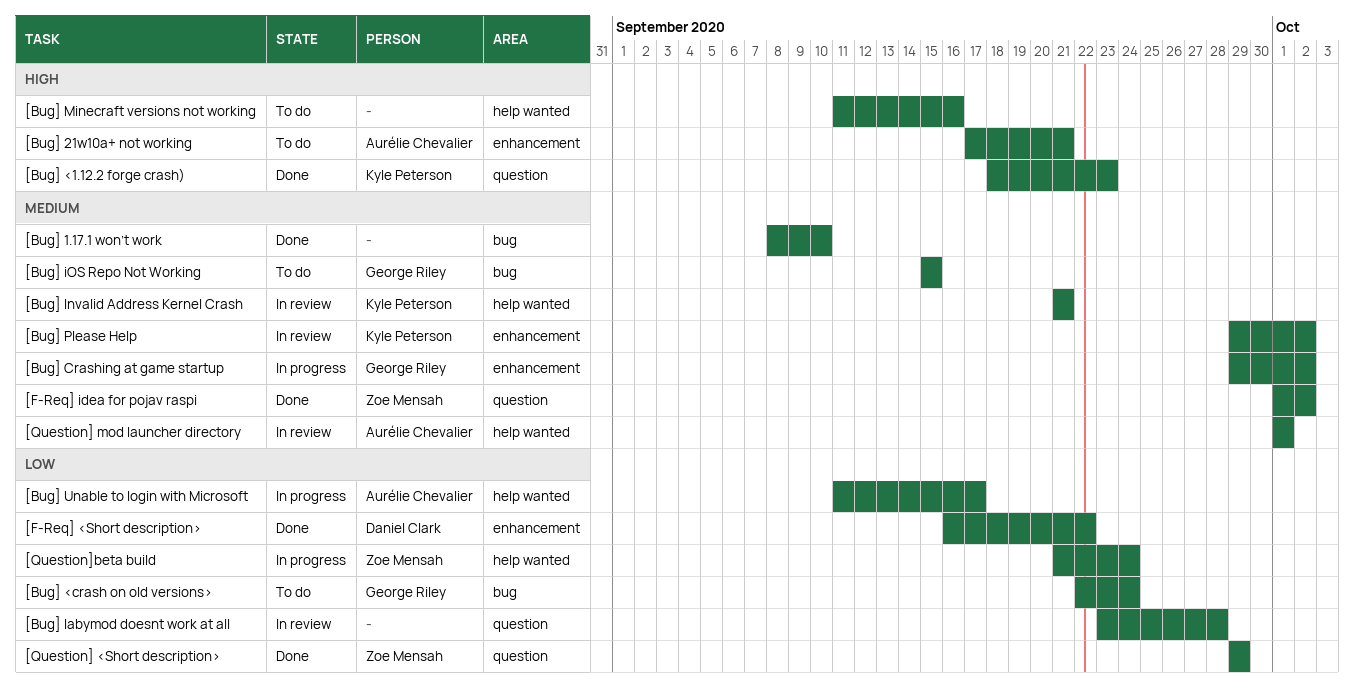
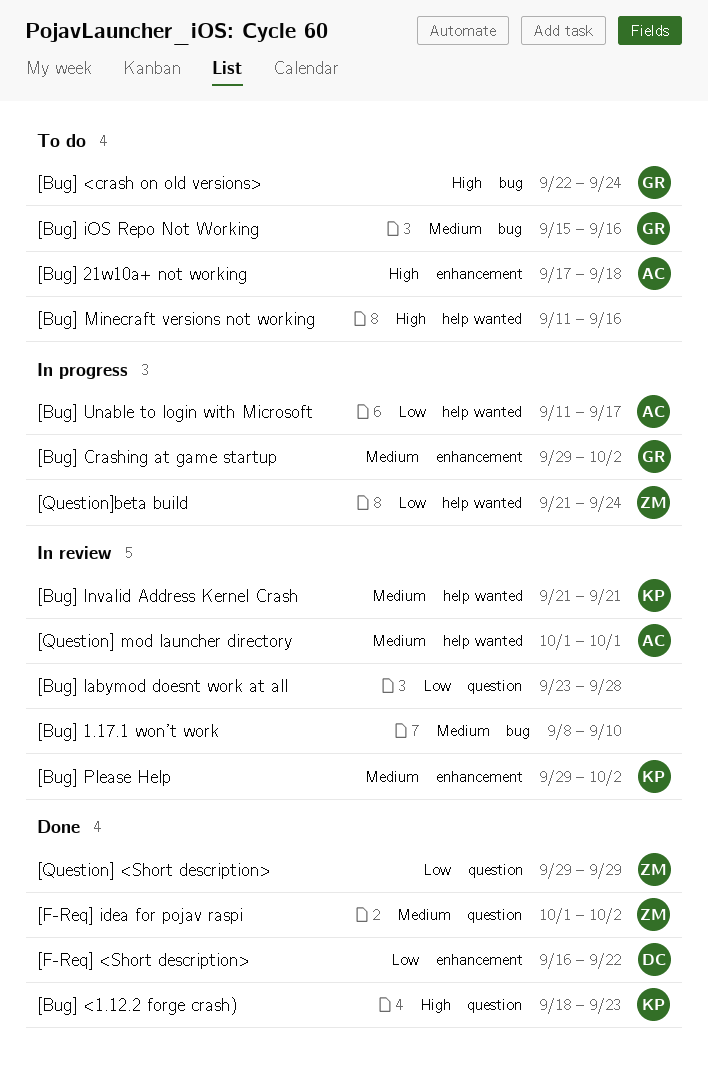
[Bug] 1.17.1 won’t work, status: Done -> In review
[Bug] 21w10a+ not working, due: Sep 21 -> Sep 18
[Bug] <crash on old versions>, priority: Low -> High
[Bug] iOS Repo Not Working, due: Sep 15 -> Sep 16

